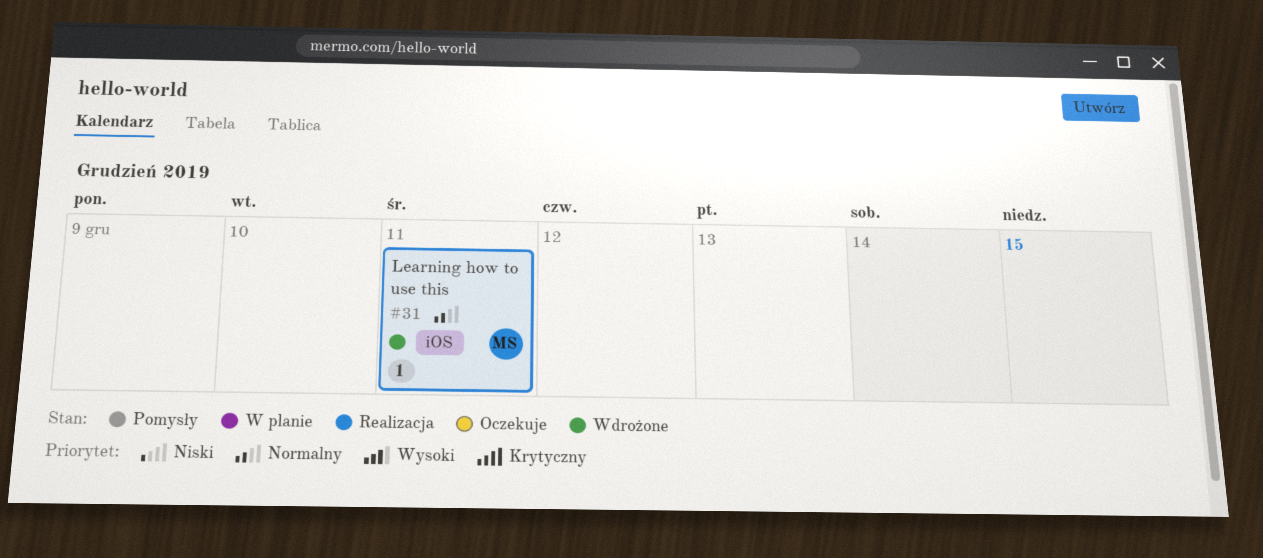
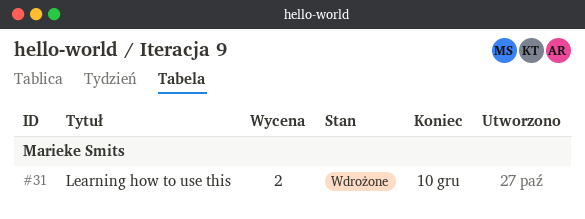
#31, estimate: 1 -> 2
#31, due: Dec 11 -> Dec 10

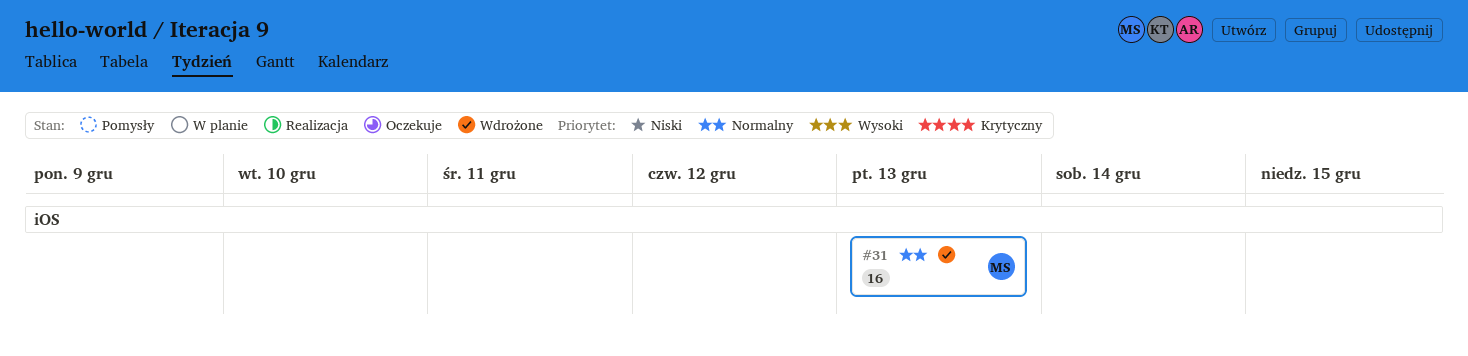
#31, estimate: 2 -> 16
#31, due: Dec 10 -> Dec 13

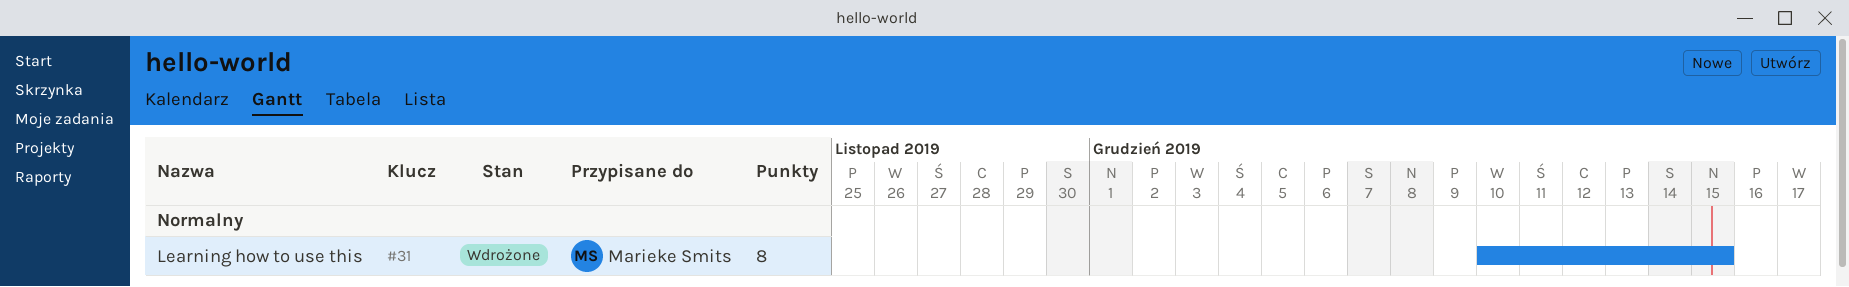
#31, estimate: 16 -> 8
#31, due: Dec 13 -> Dec 15

